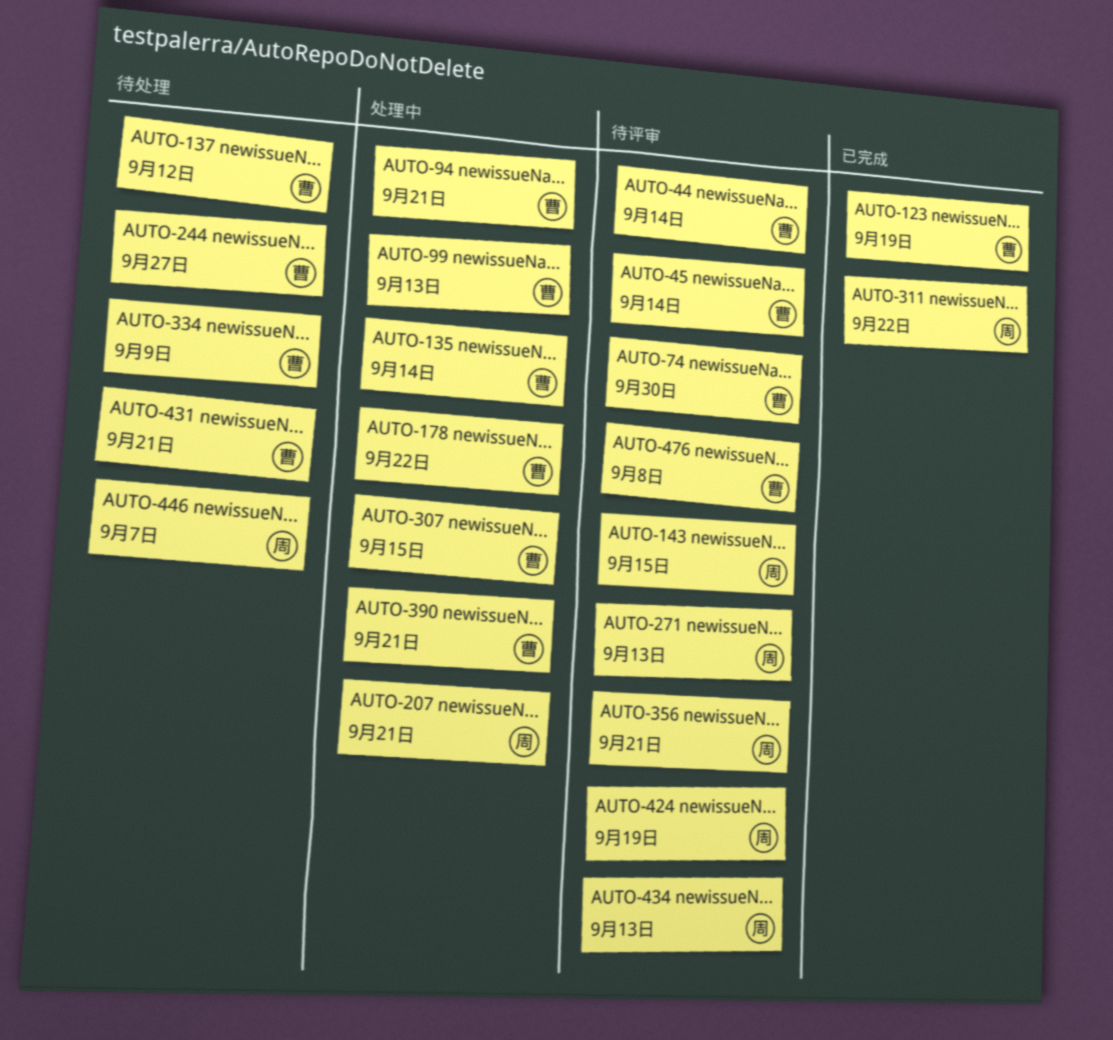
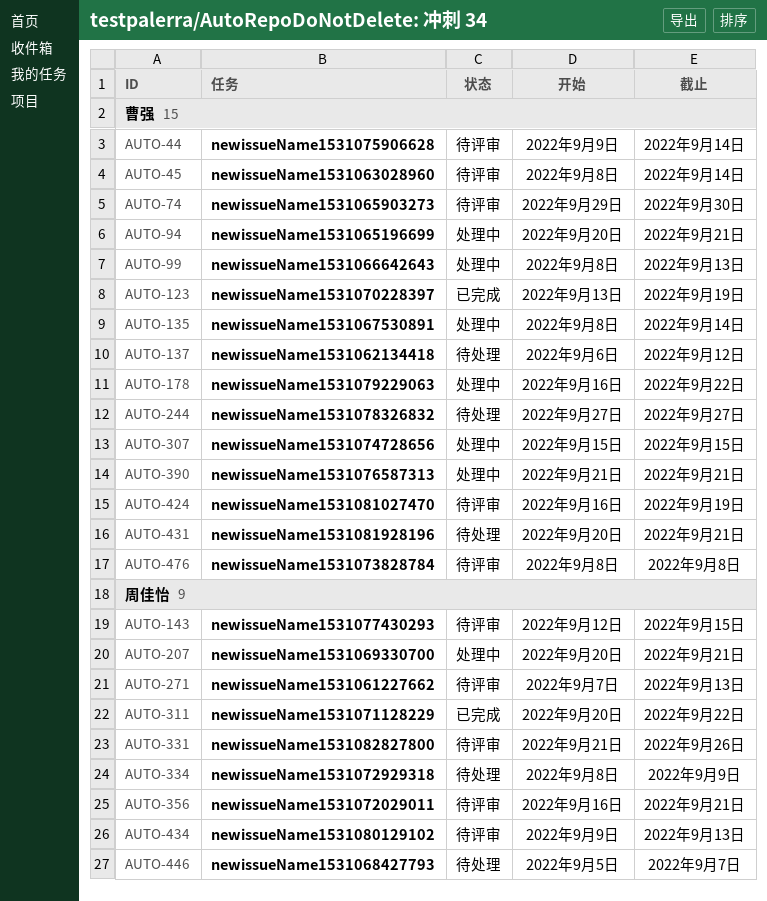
AUTO-331: none -> present
AUTO-334, owner: 曹强 -> 周佳怡
AUTO-424, owner: 周佳怡 -> 曹强

